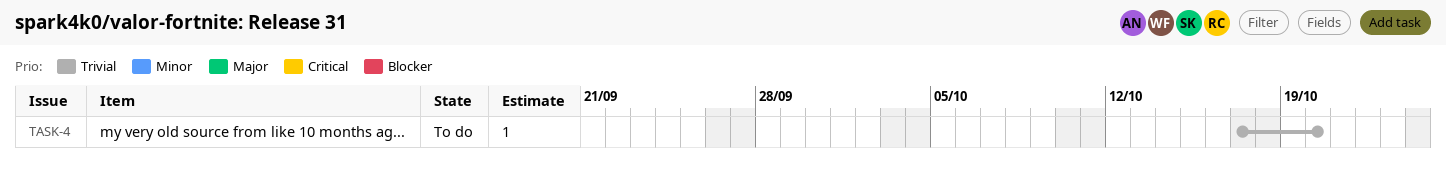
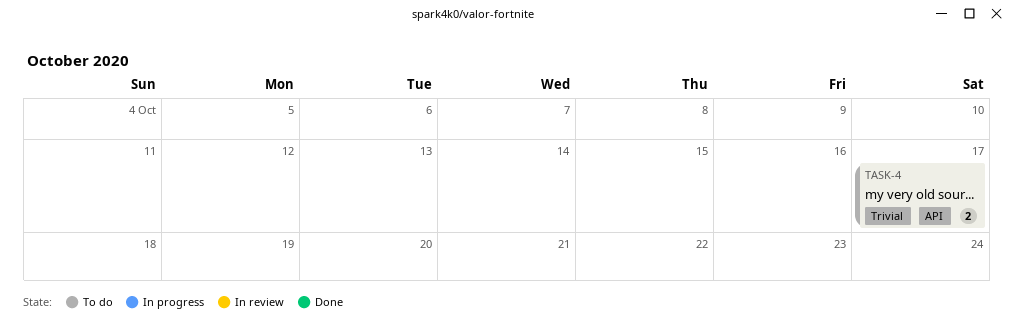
TASK-4, estimate: 1 -> 2
TASK-4, due: Oct 20 -> Oct 17

